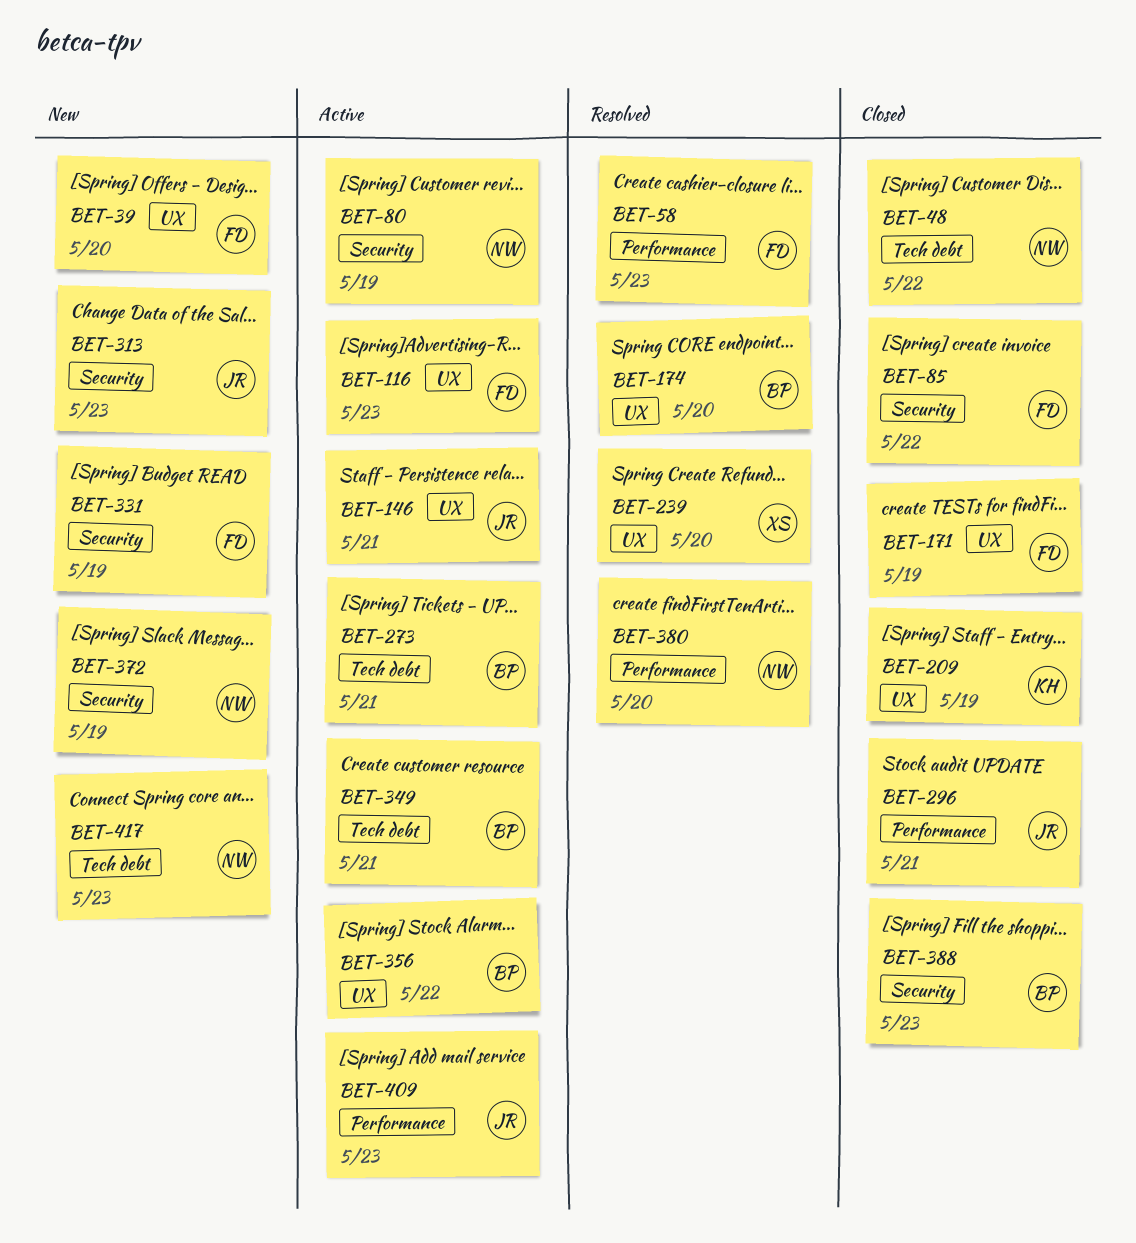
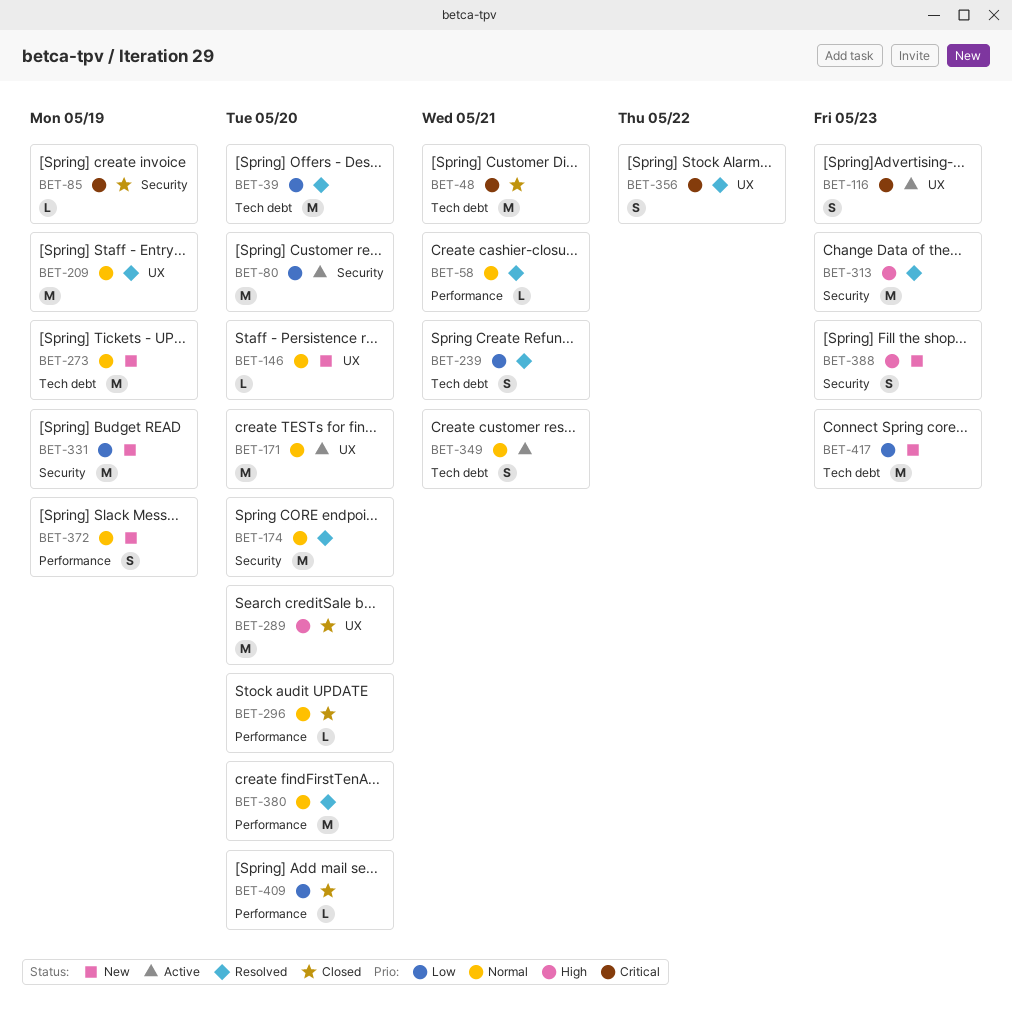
BET-39, status: New -> Resolved
BET-39, label: UX -> Tech debt
BET-48, due: May 22 -> May 21
BET-58, due: May 23 -> May 21
BET-80, due: May 19 -> May 20
BET-85, due: May 22 -> May 19
BET-146, status: Active -> New
BET-146, due: May 21 -> May 20
BET-171, status: Closed -> Active
BET-171, due: May 19 -> May 20
BET-174, label: UX -> Security
BET-209, status: Closed -> Resolved
BET-239, label: UX -> Tech debt
BET-239, due: May 20 -> May 21
BET-273, status: Active -> New
BET-273, due: May 21 -> May 19
BET-289: none -> present
BET-296, due: May 21 -> May 20
BET-313, status: New -> Resolved
BET-356, status: Active -> Resolved
BET-372, label: Security -> Performance
BET-388, status: Closed -> New
BET-409, status: Active -> Closed
BET-409, due: May 23 -> May 20

